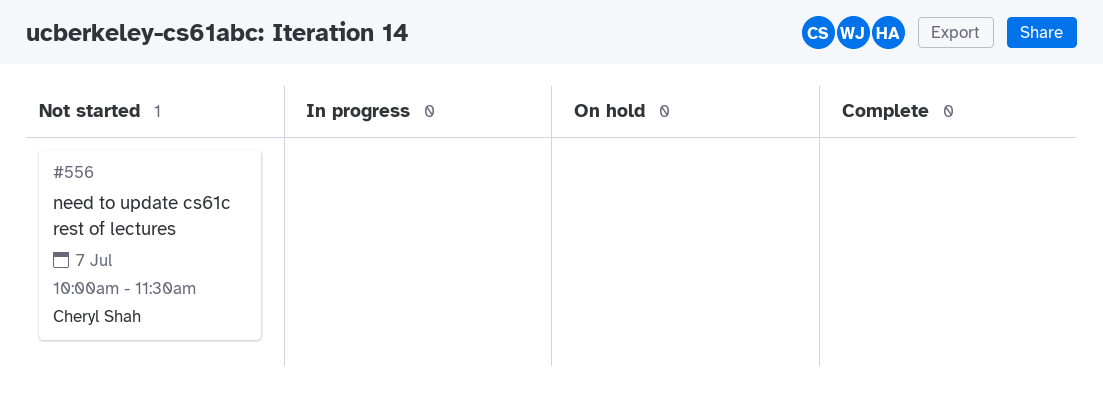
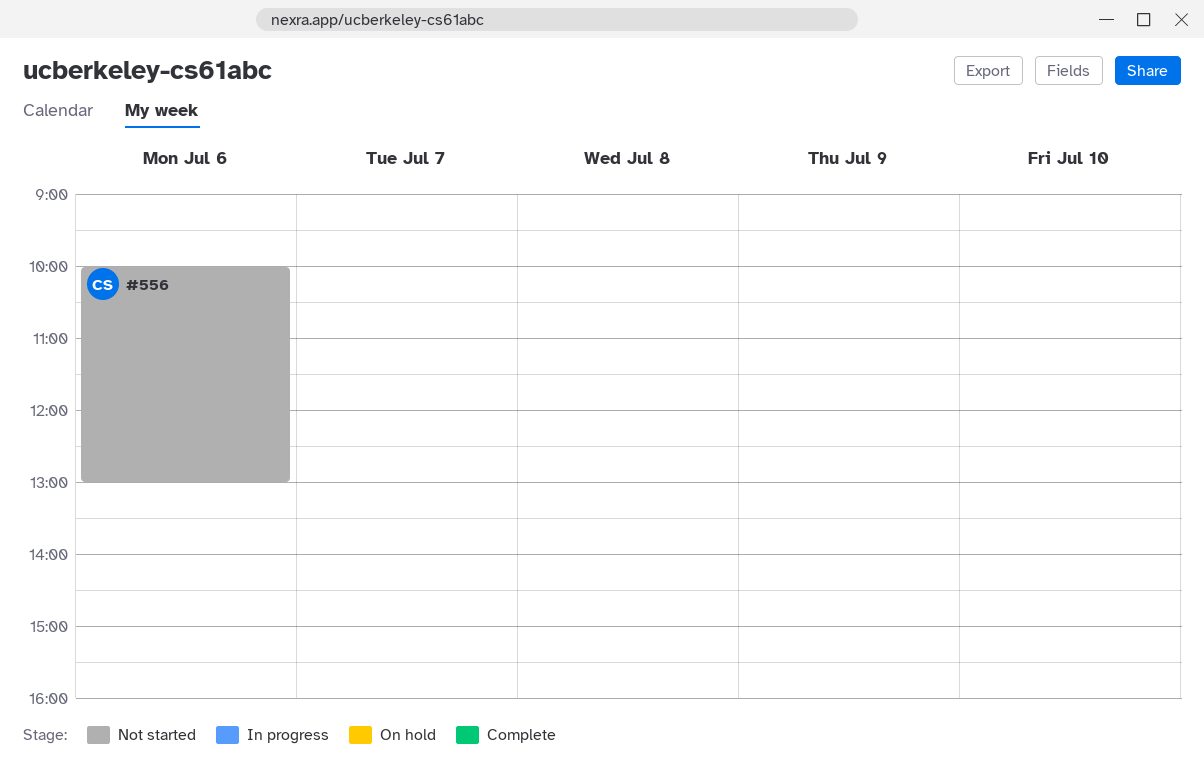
#556, day: Jul 7 -> Jul 6
#556, ends: 11:30 -> 13:00

